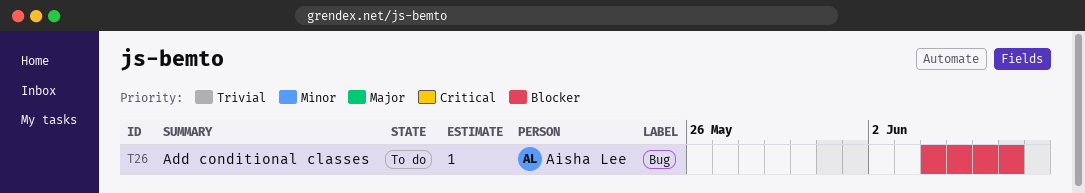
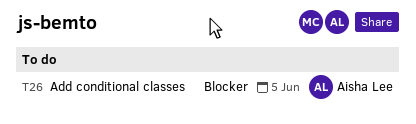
T26, due: Jun 7 -> Jun 5

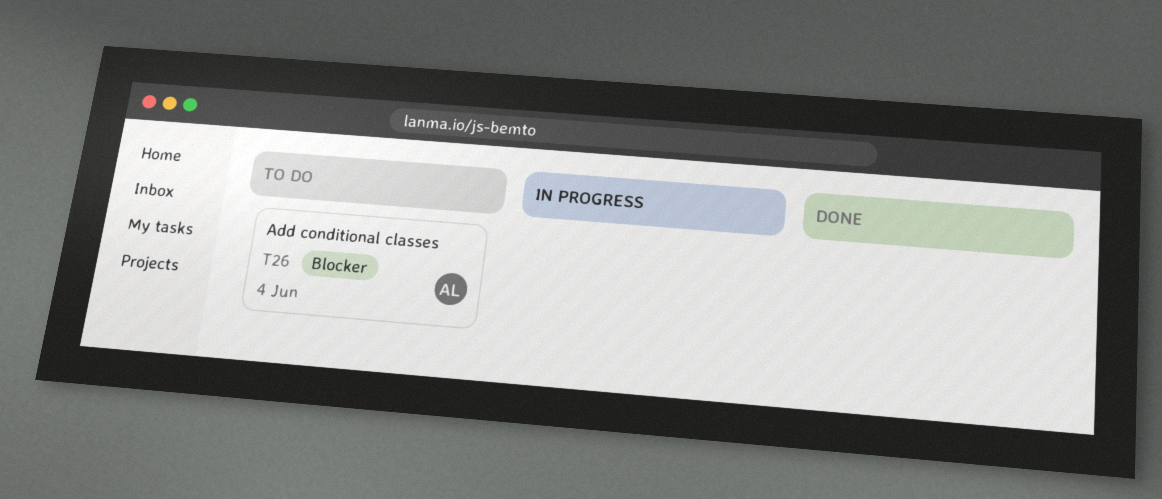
T26, due: Jun 5 -> Jun 4

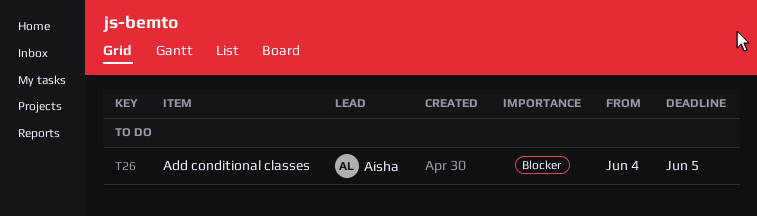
T26, due: Jun 4 -> Jun 5

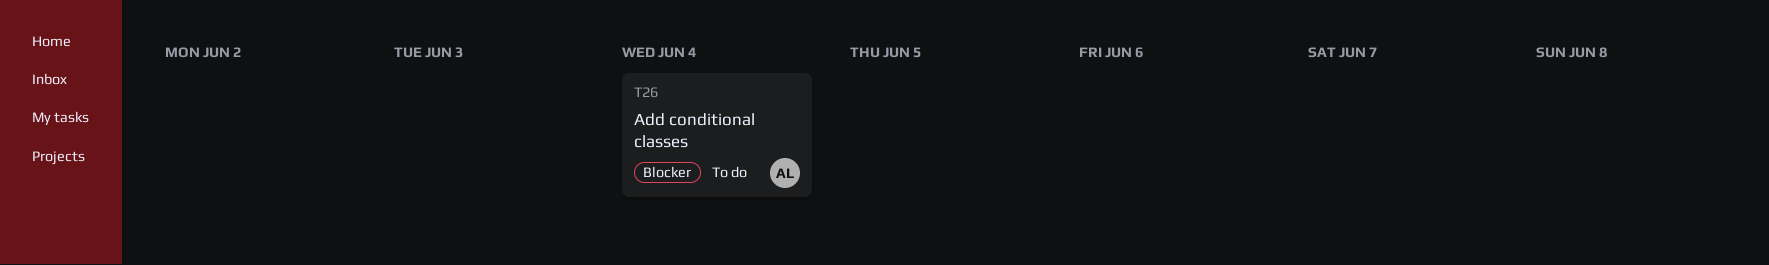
T26, due: Jun 5 -> Jun 4

